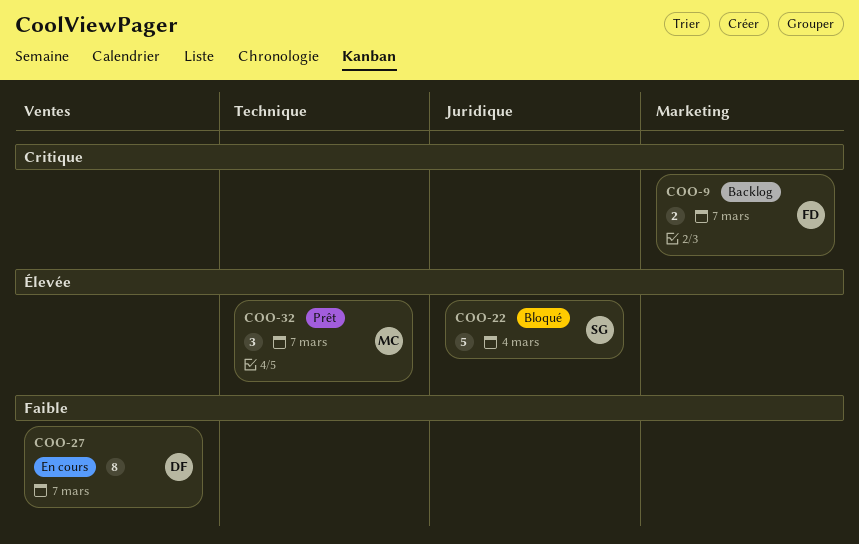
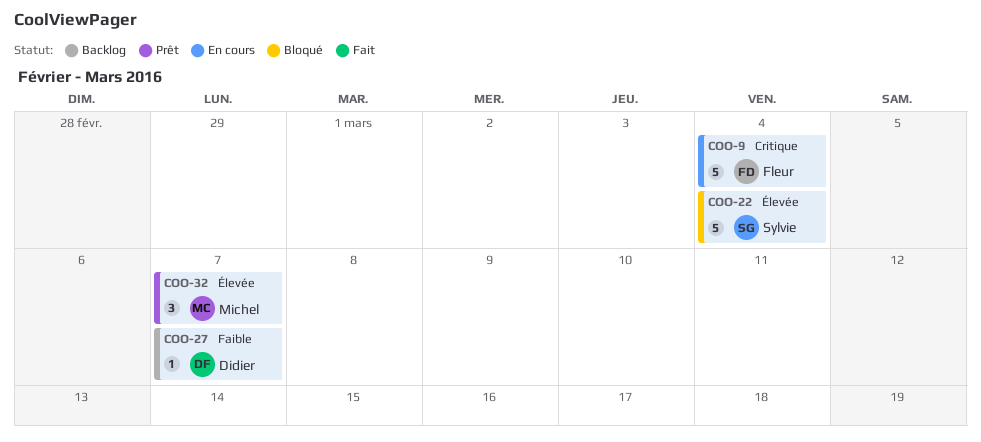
COO-9, status: Backlog -> En cours
COO-9, estimate: 2 -> 5
COO-9, due: Mar 7 -> Mar 4
COO-27, status: En cours -> Backlog
COO-27, estimate: 8 -> 1

